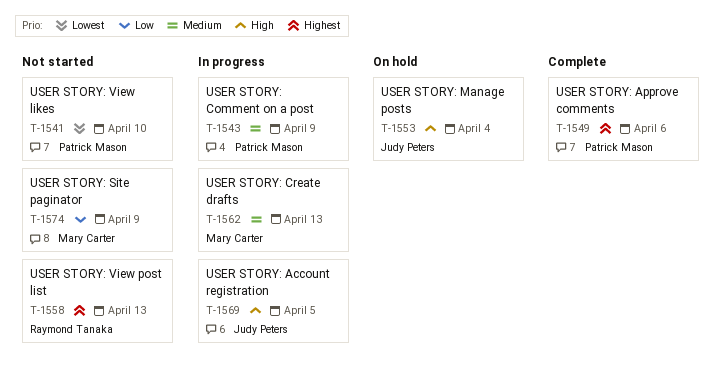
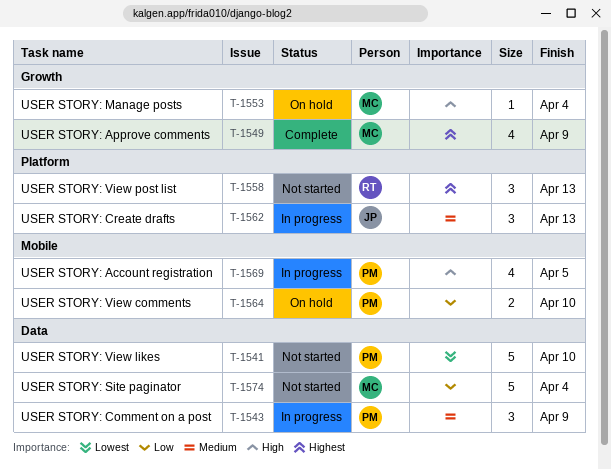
T-1549, owner: Patrick Mason -> Mary Carter
T-1549, due: Apr 6 -> Apr 9
T-1553, owner: Judy Peters -> Mary Carter
T-1562, owner: Mary Carter -> Judy Peters
T-1564: none -> present
T-1569, owner: Judy Peters -> Patrick Mason
T-1574, due: Apr 9 -> Apr 4

